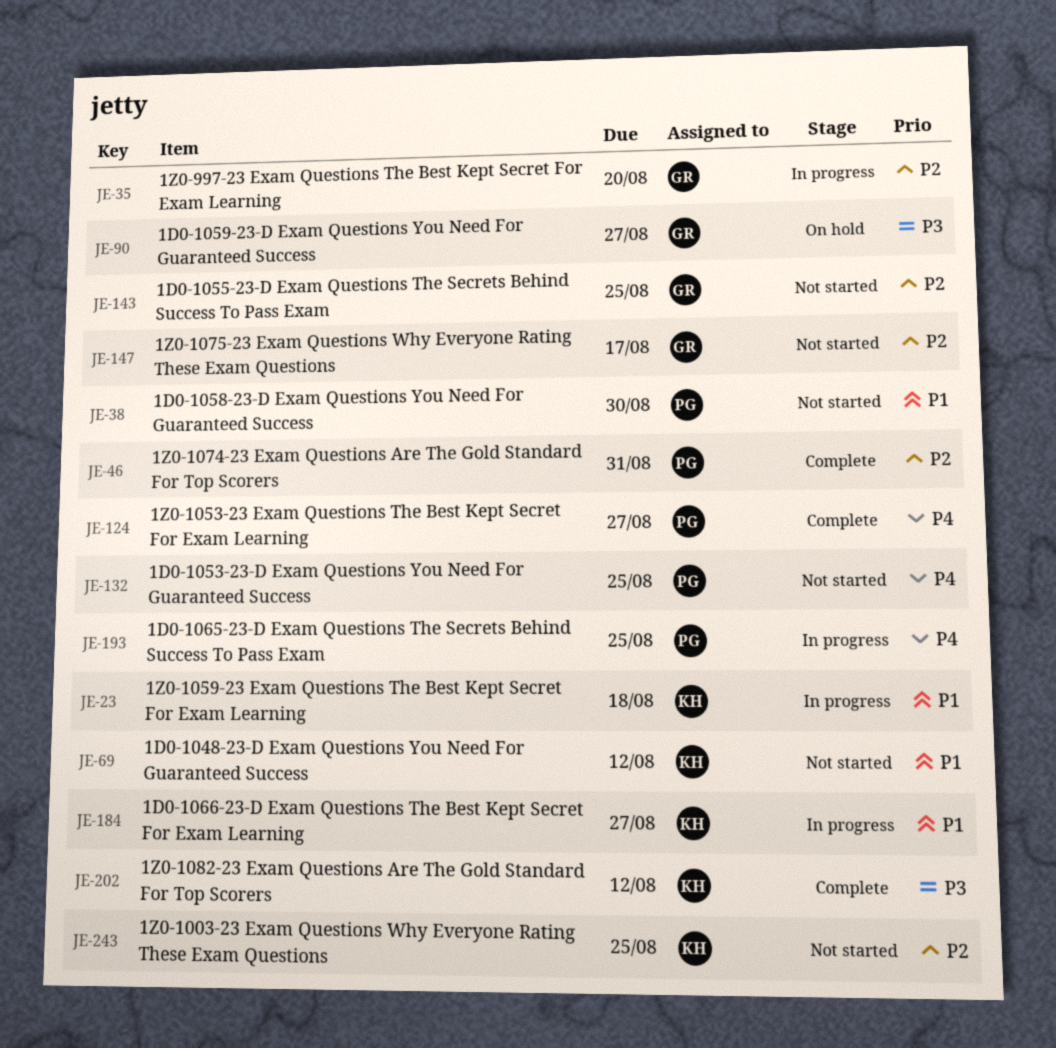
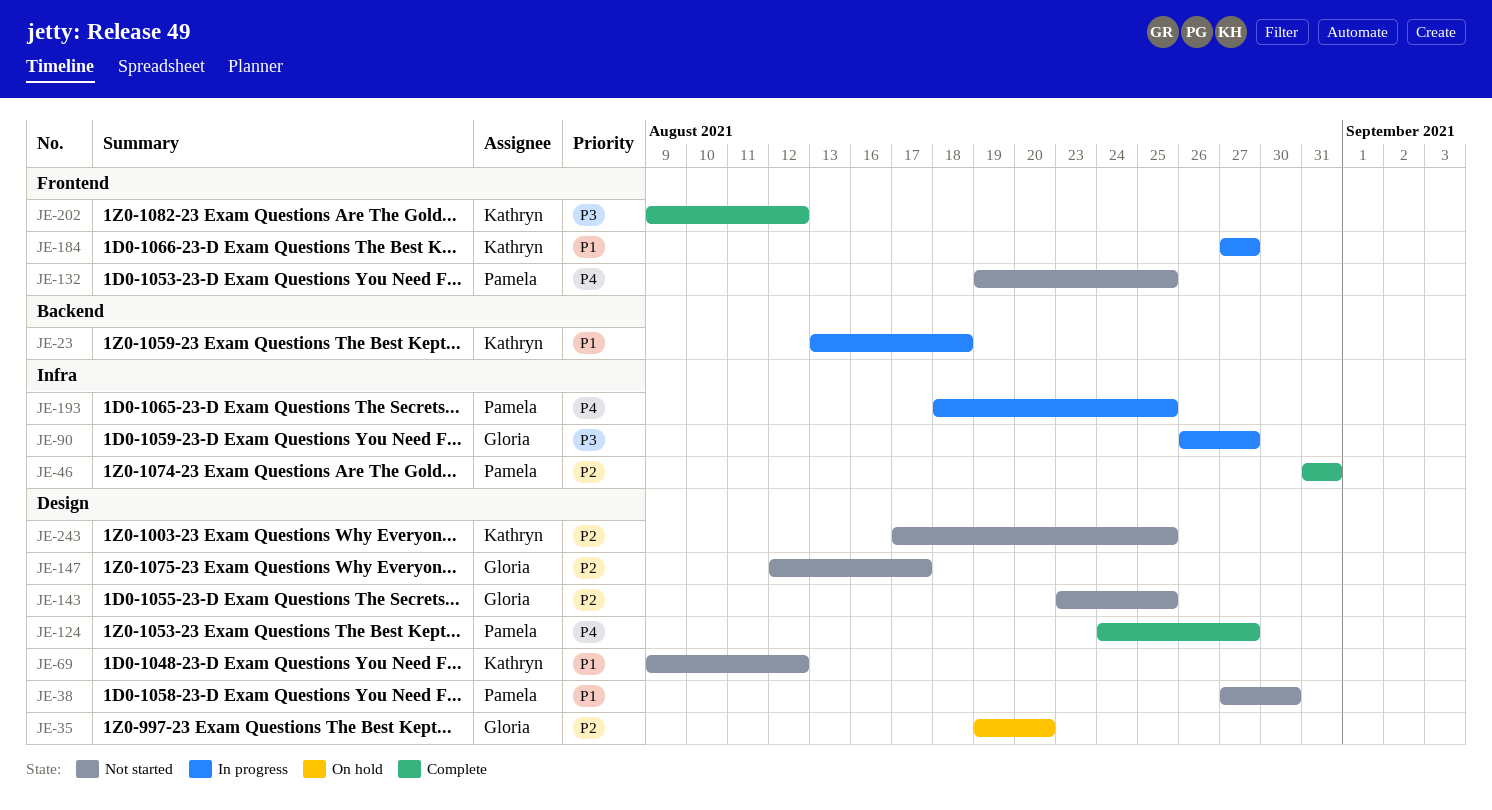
JE-35, status: In progress -> On hold
JE-90, status: On hold -> In progress

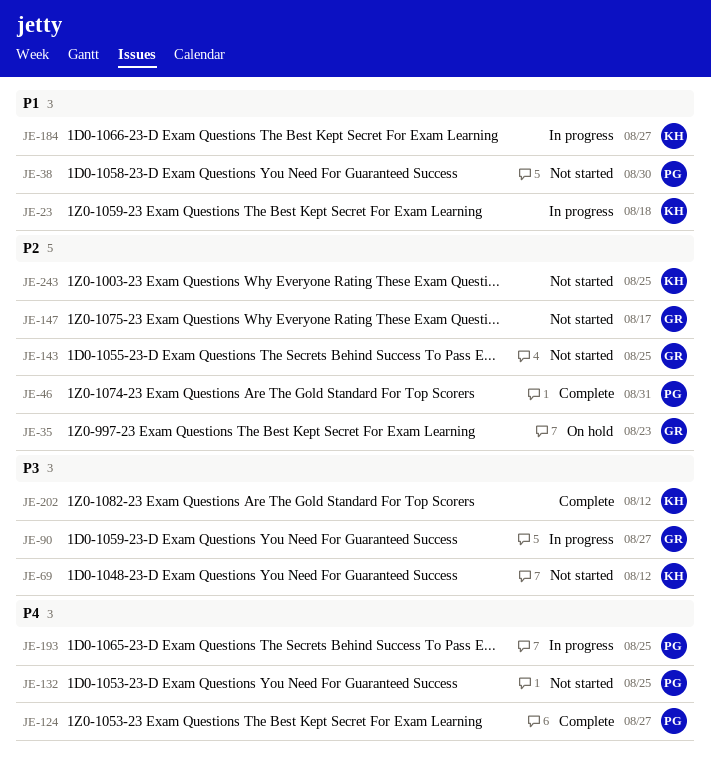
JE-35, due: Aug 20 -> Aug 23
JE-69, priority: P1 -> P3

